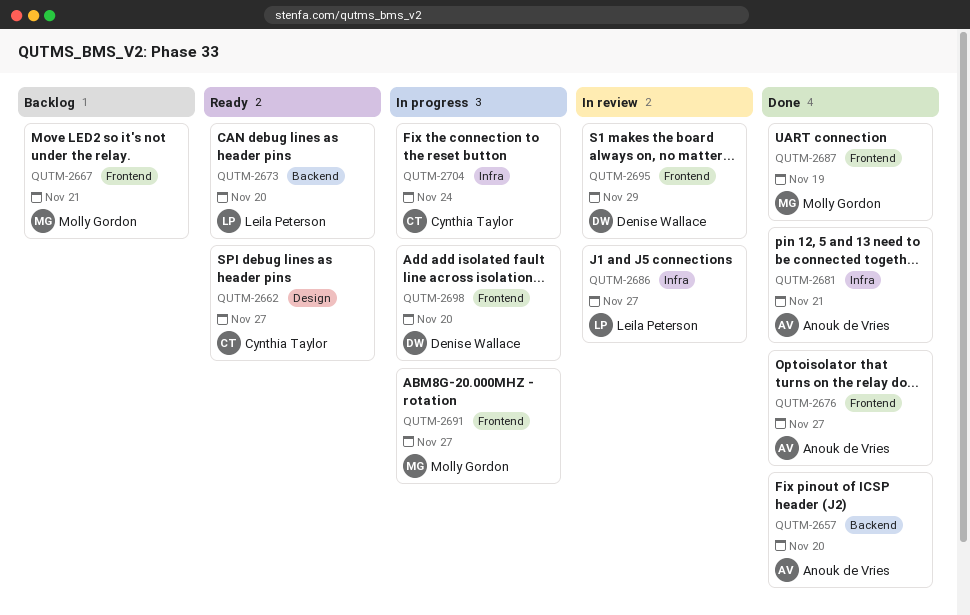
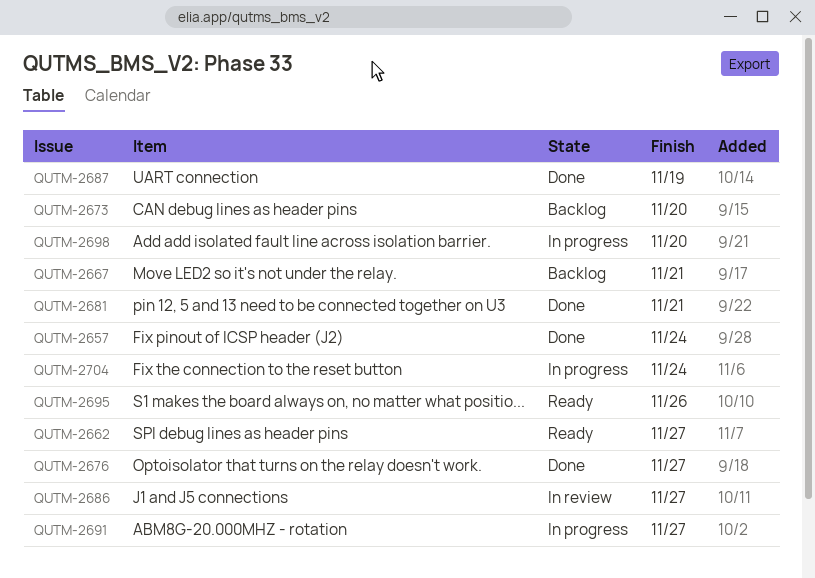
QUTM-2657, due: Nov 20 -> Nov 24
QUTM-2673, status: Ready -> Backlog
QUTM-2695, status: In review -> Ready
QUTM-2695, due: Nov 29 -> Nov 26

